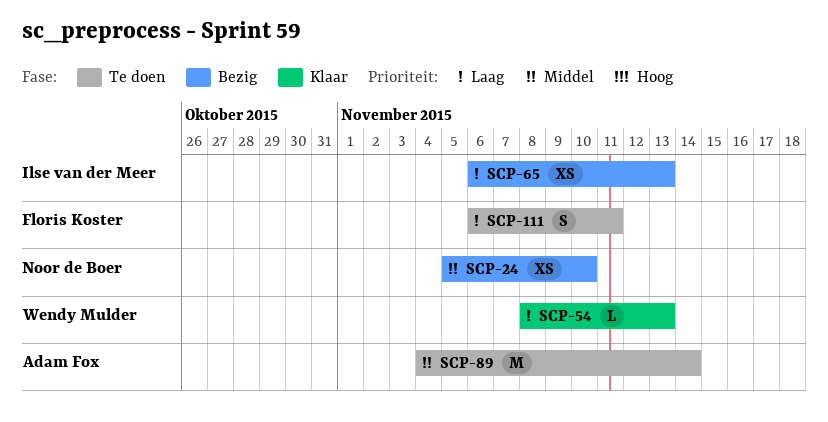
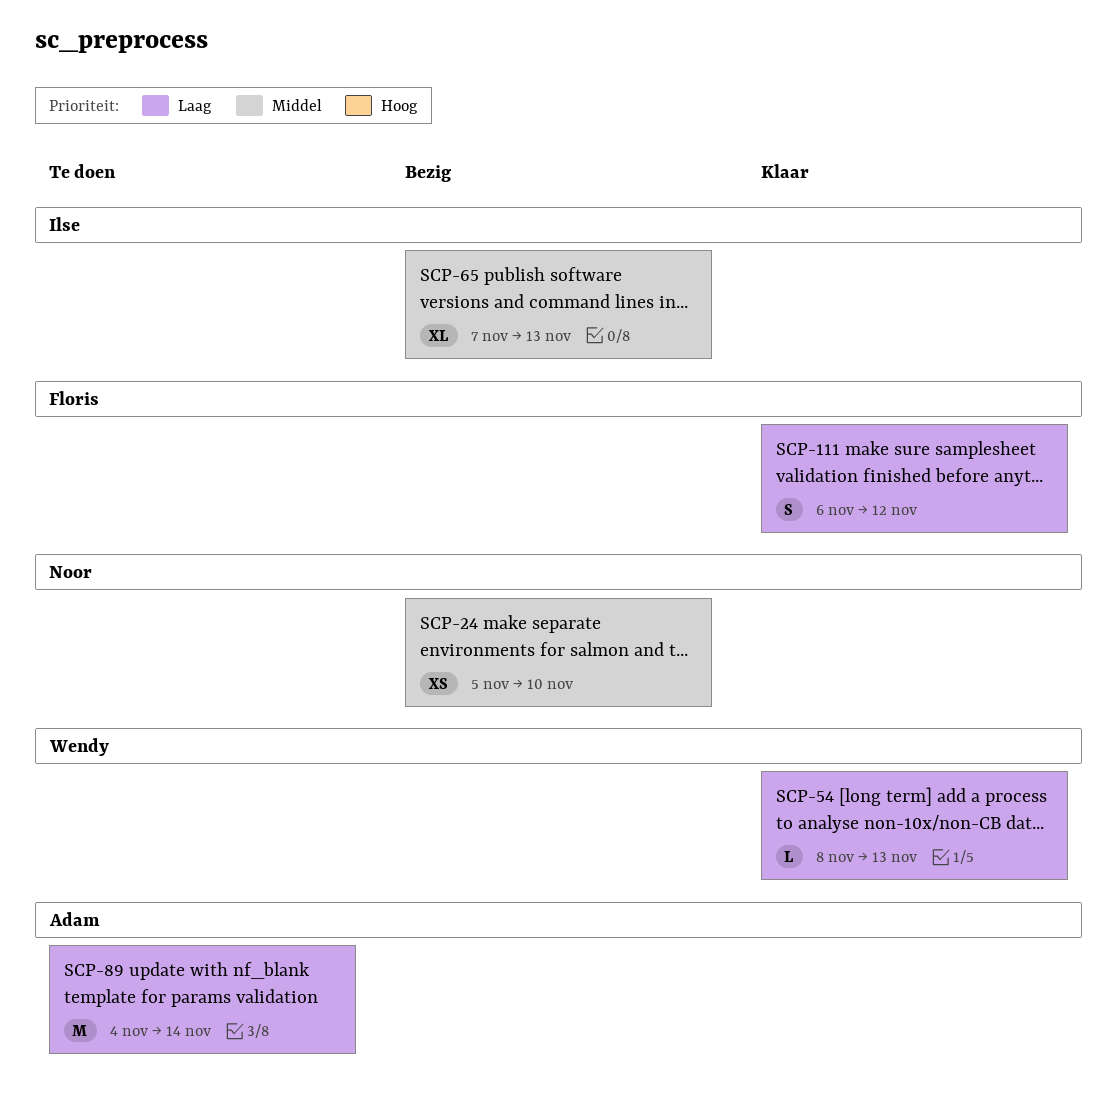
SCP-65, priority: Laag -> Middel
SCP-65, estimate: XS -> XL
SCP-65, start: Nov 6 -> Nov 7
SCP-89, priority: Middel -> Laag
SCP-111, status: Te doen -> Klaar
SCP-111, due: Nov 11 -> Nov 12

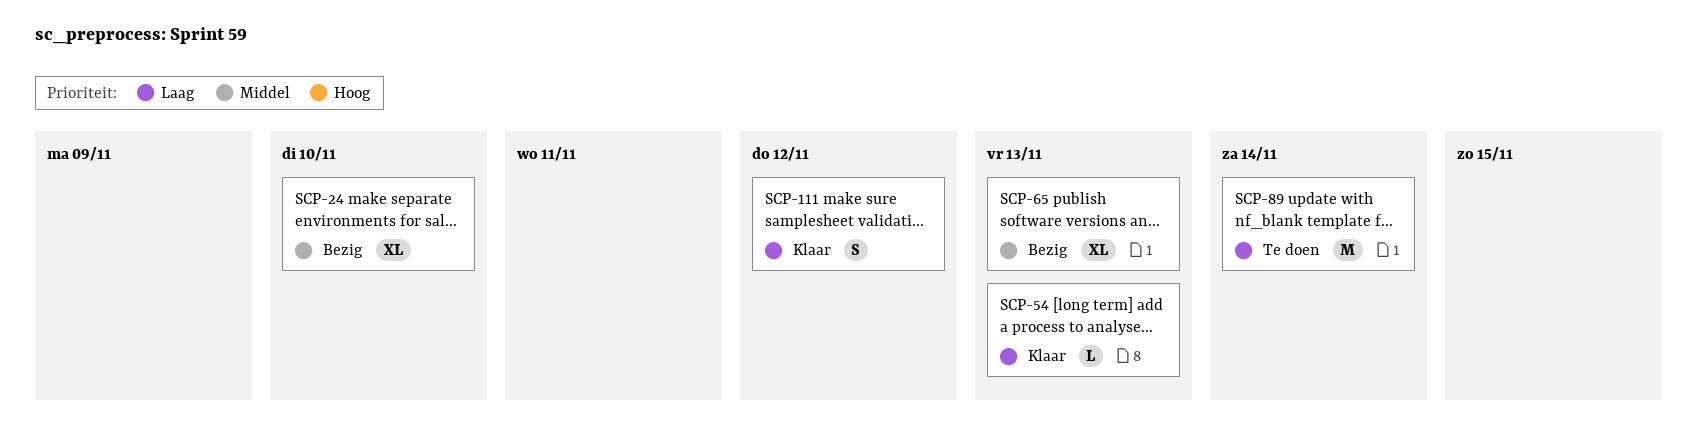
SCP-24, estimate: XS -> XL

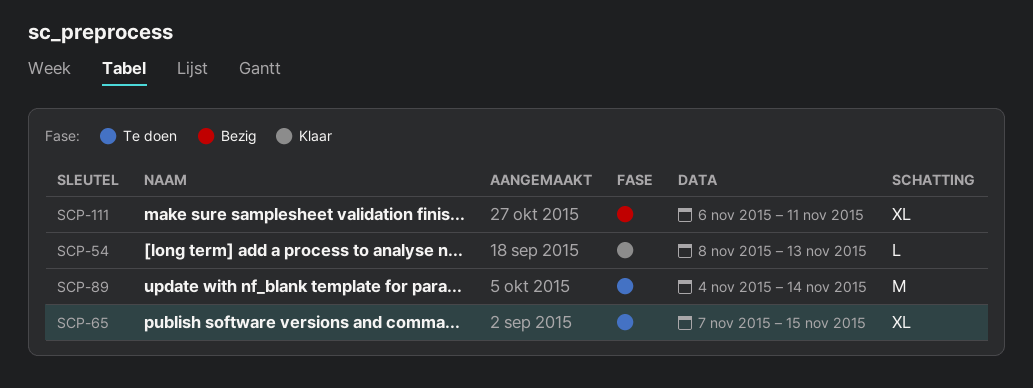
SCP-24: present -> none
SCP-65, status: Bezig -> Te doen
SCP-65, due: Nov 13 -> Nov 15
SCP-111, status: Klaar -> Bezig
SCP-111, estimate: S -> XL
SCP-111, due: Nov 12 -> Nov 11

